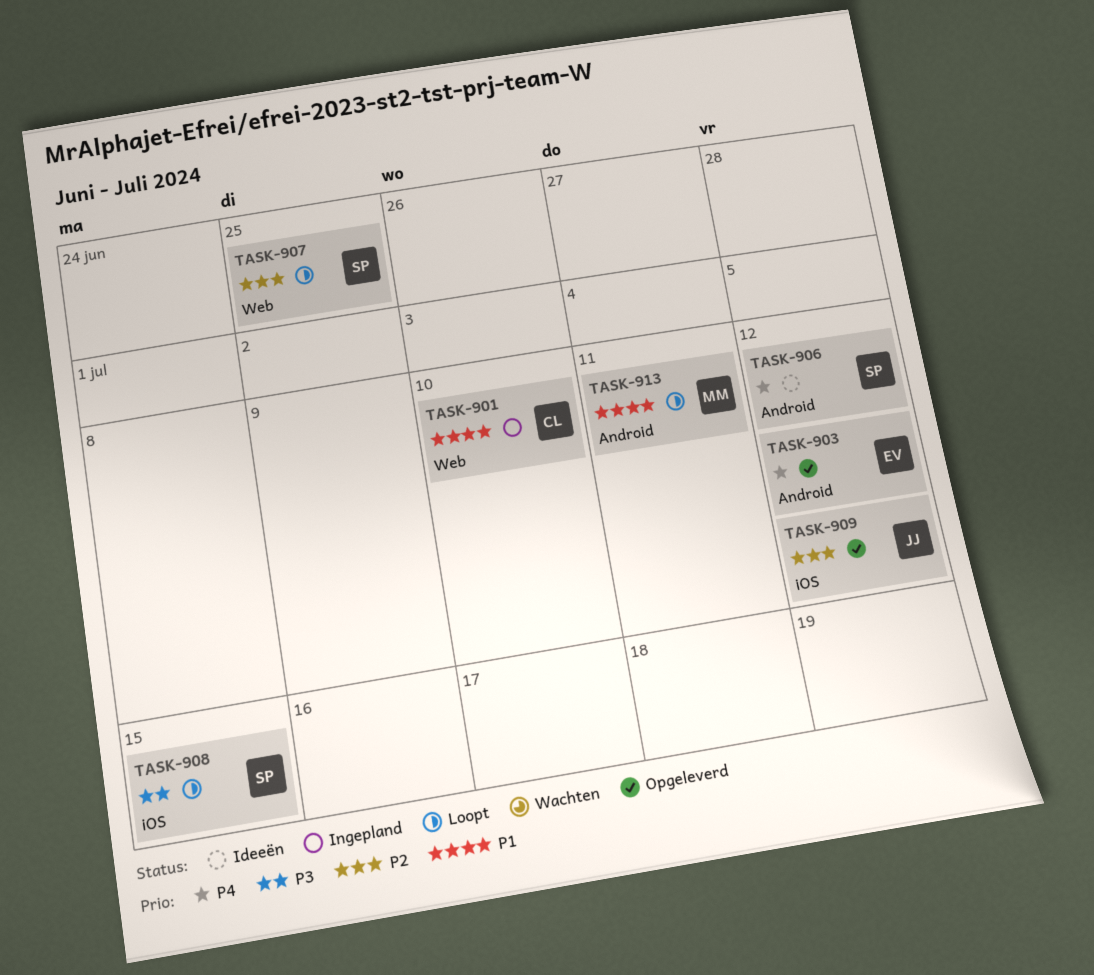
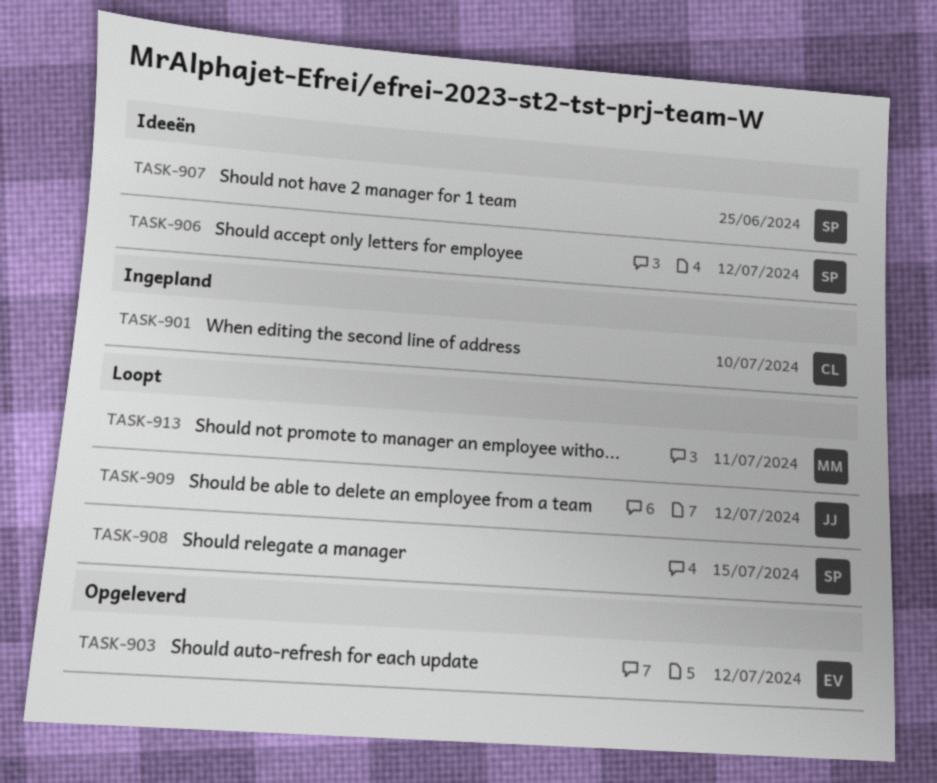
TASK-907, status: Loopt -> Ideeën
TASK-909, status: Opgeleverd -> Loopt

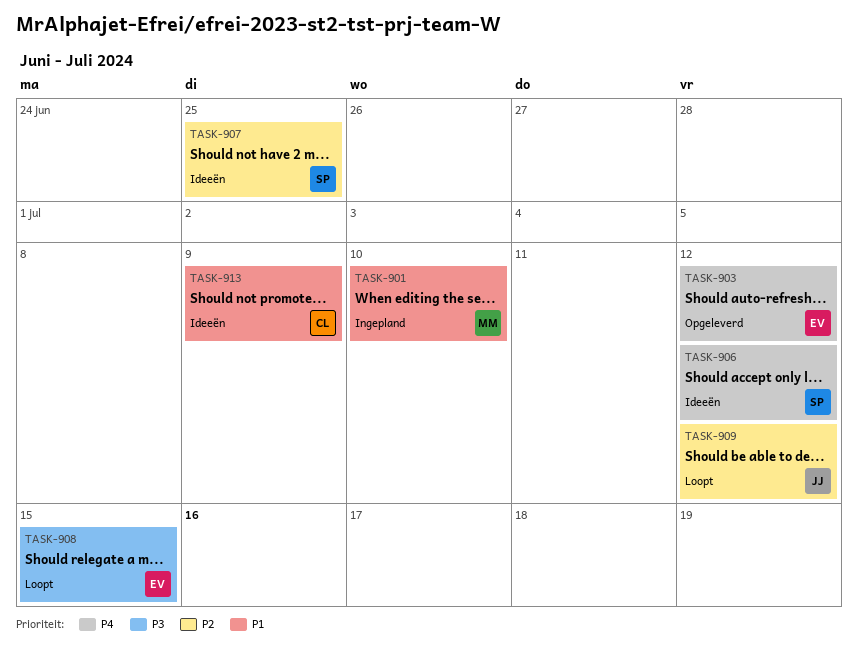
TASK-901, owner: CL -> MM
TASK-908, owner: SP -> EV
TASK-913, status: Loopt -> Ideeën
TASK-913, owner: MM -> CL
TASK-913, due: Jul 11 -> Jul 9

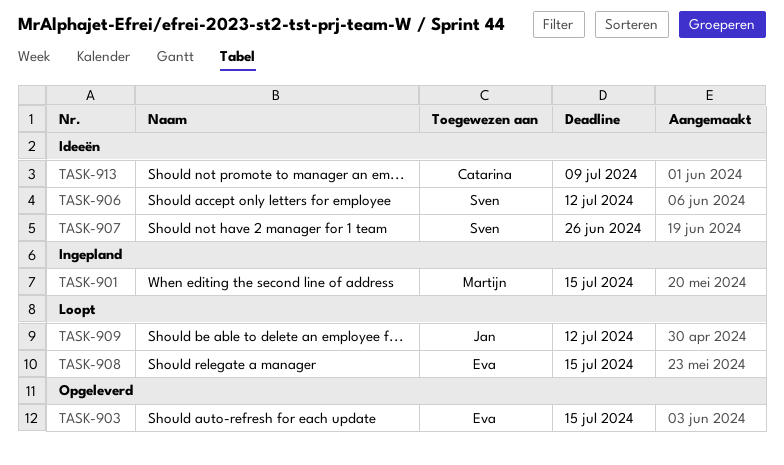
TASK-901, due: Jul 10 -> Jul 15
TASK-903, due: Jul 12 -> Jul 15
TASK-907, due: Jun 25 -> Jun 26

